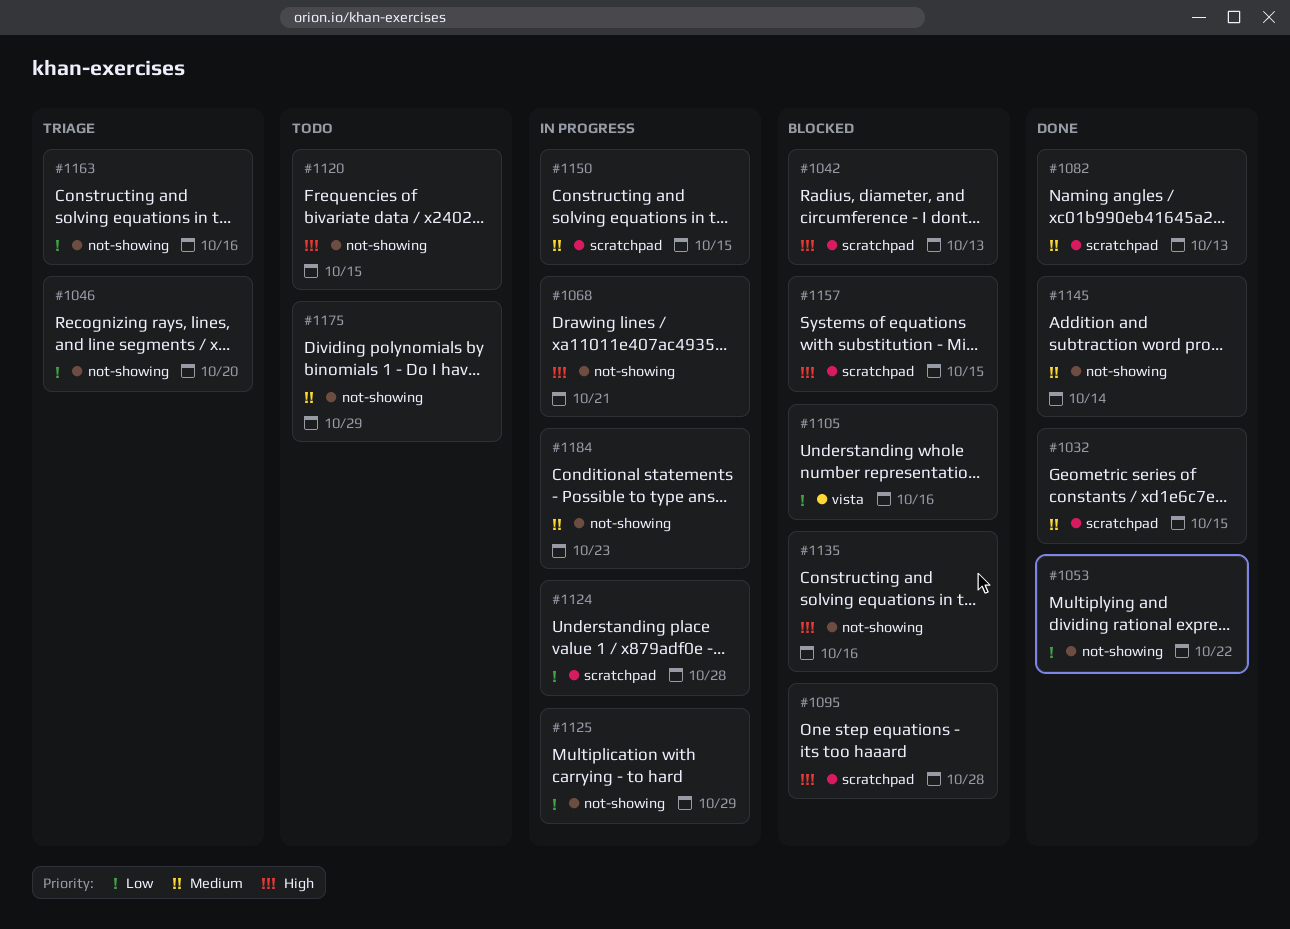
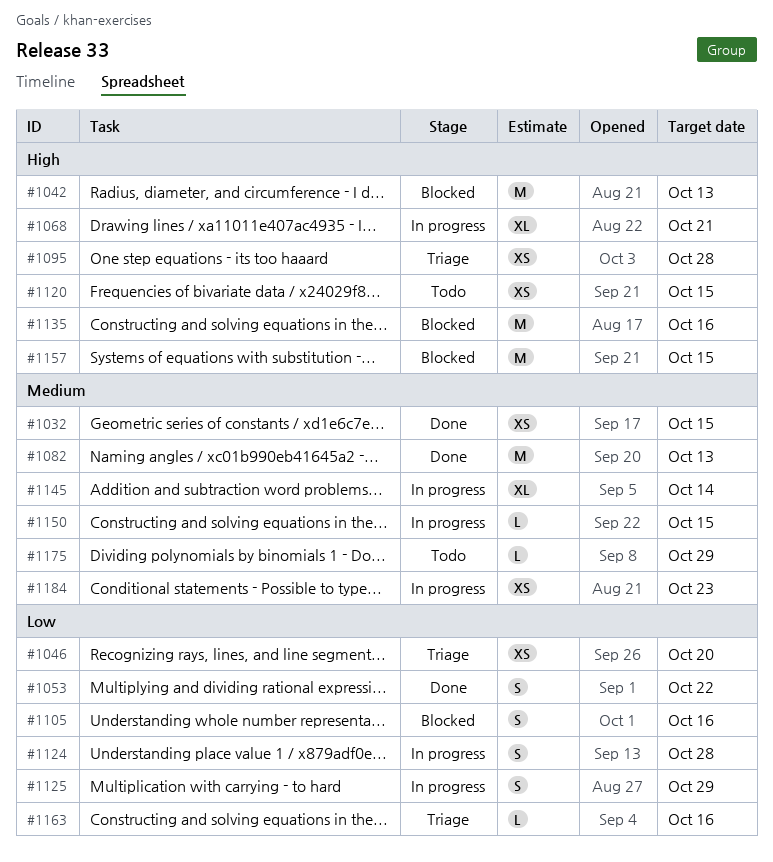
#1095, status: Blocked -> Triage
#1145, status: Done -> In progress

